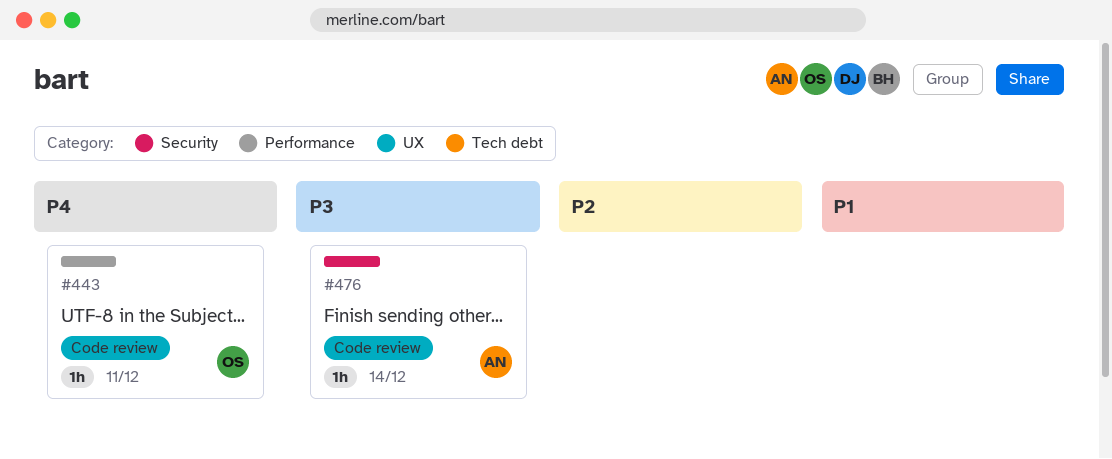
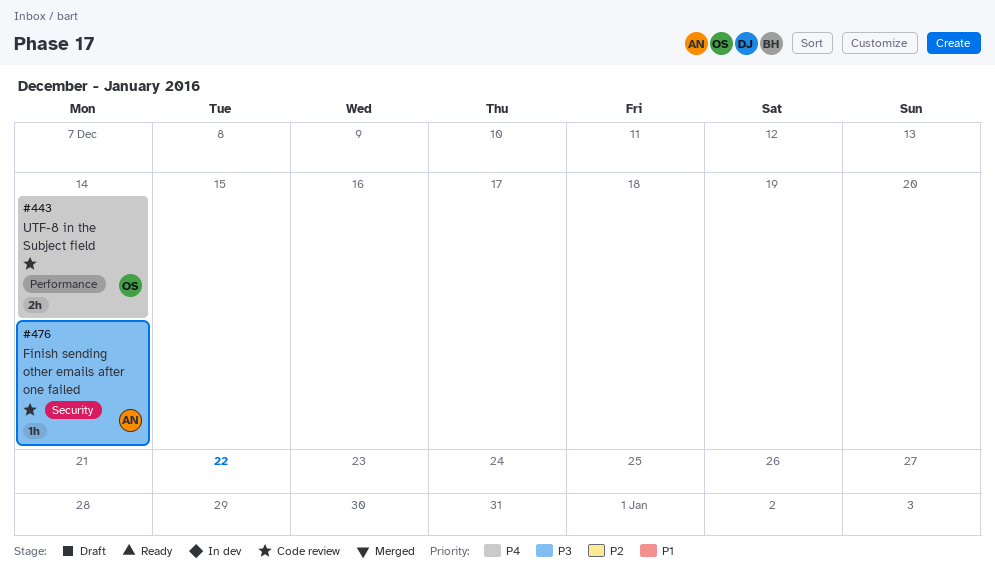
#443, estimate: 1h -> 2h
#443, due: Dec 11 -> Dec 14

